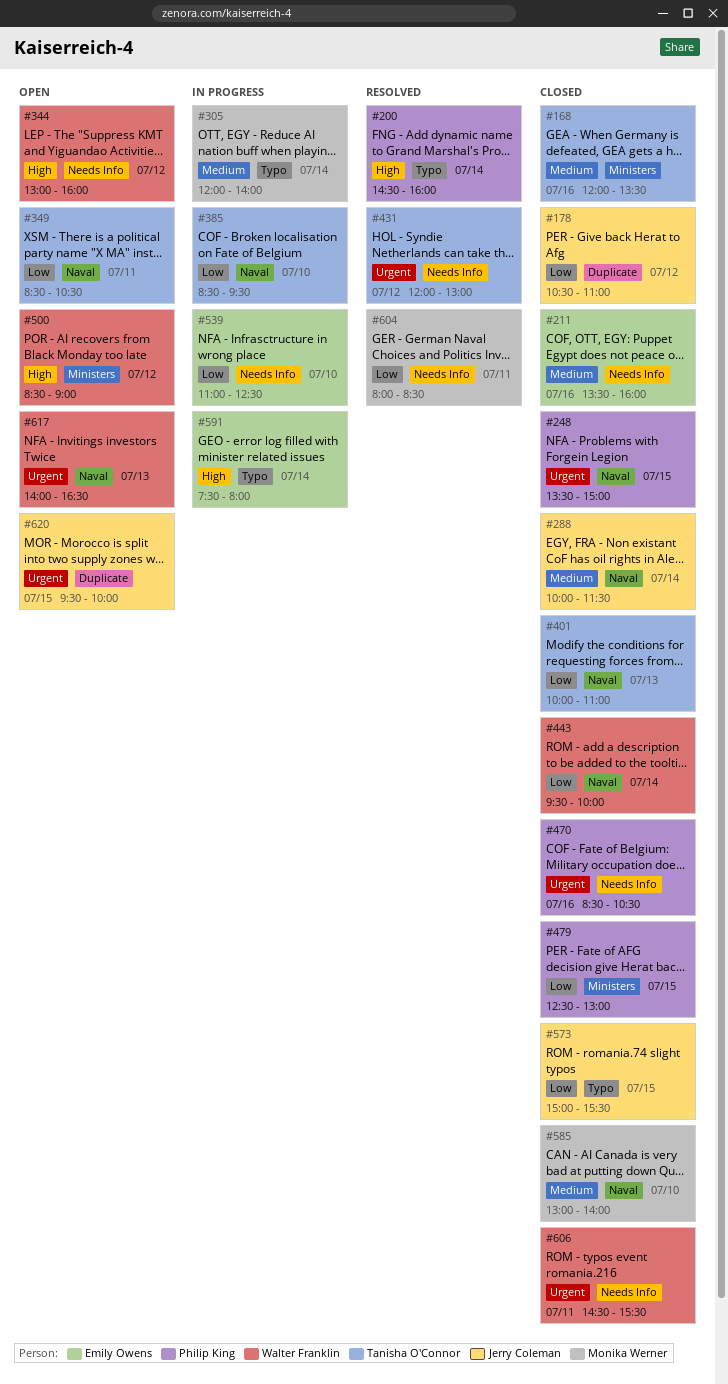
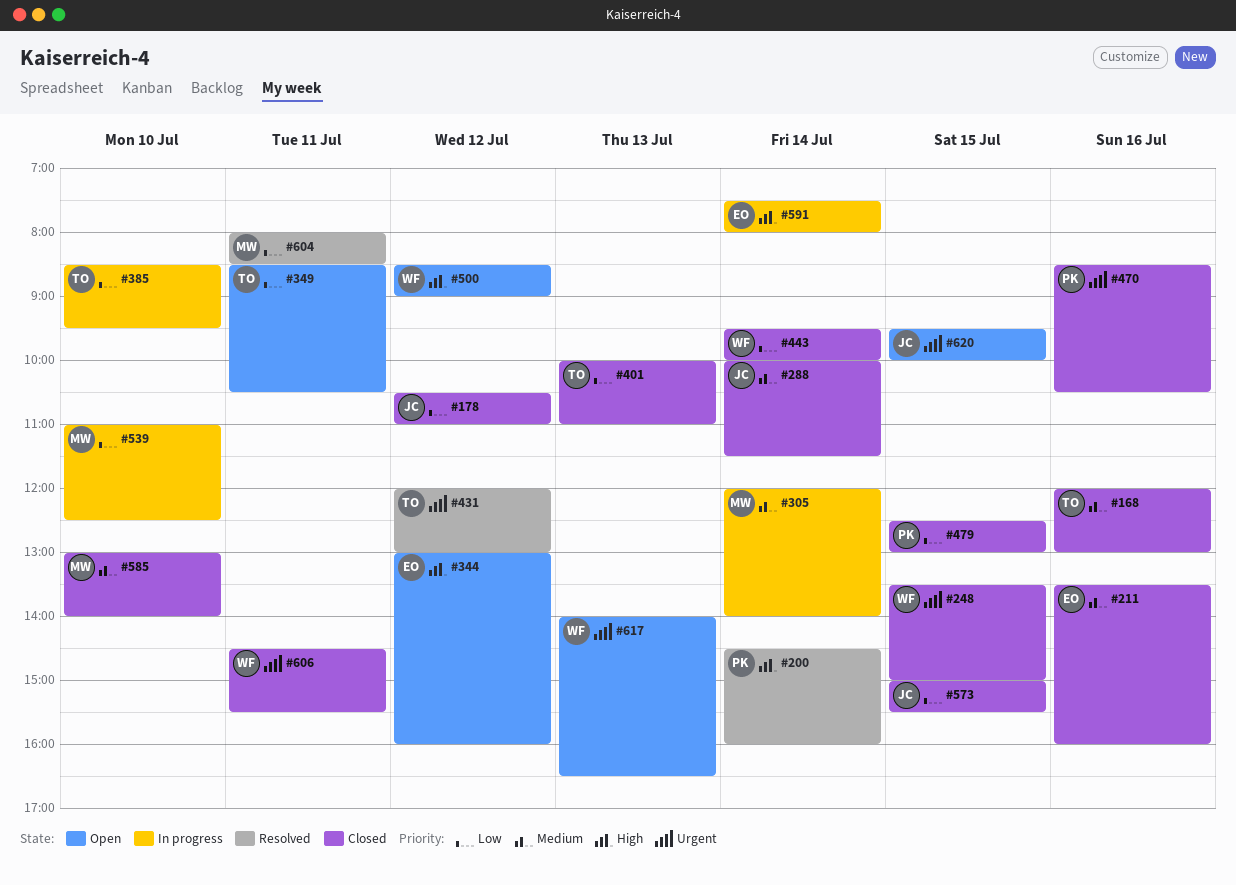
#168, ends: 13:30 -> 13:00
#248, owner: Philip King -> Walter Franklin
#344, owner: Walter Franklin -> Emily Owens
#539, owner: Emily Owens -> Monika Werner

